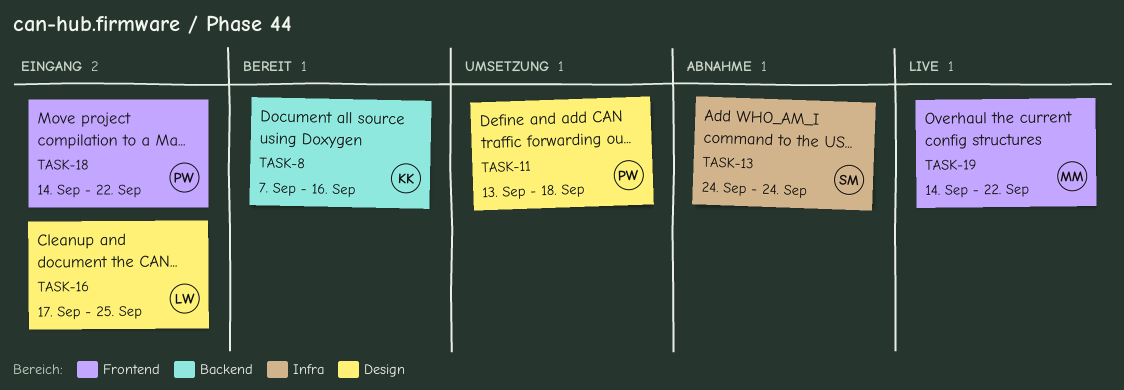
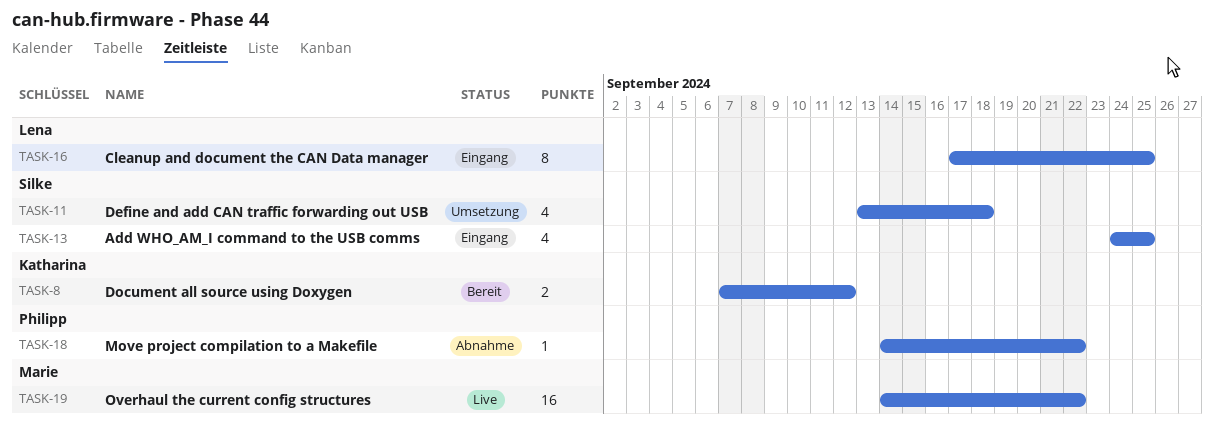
TASK-8, due: Sep 16 -> Sep 12
TASK-11, owner: Philipp -> Silke
TASK-13, status: Abnahme -> Eingang
TASK-13, due: Sep 24 -> Sep 25
TASK-18, status: Eingang -> Abnahme

